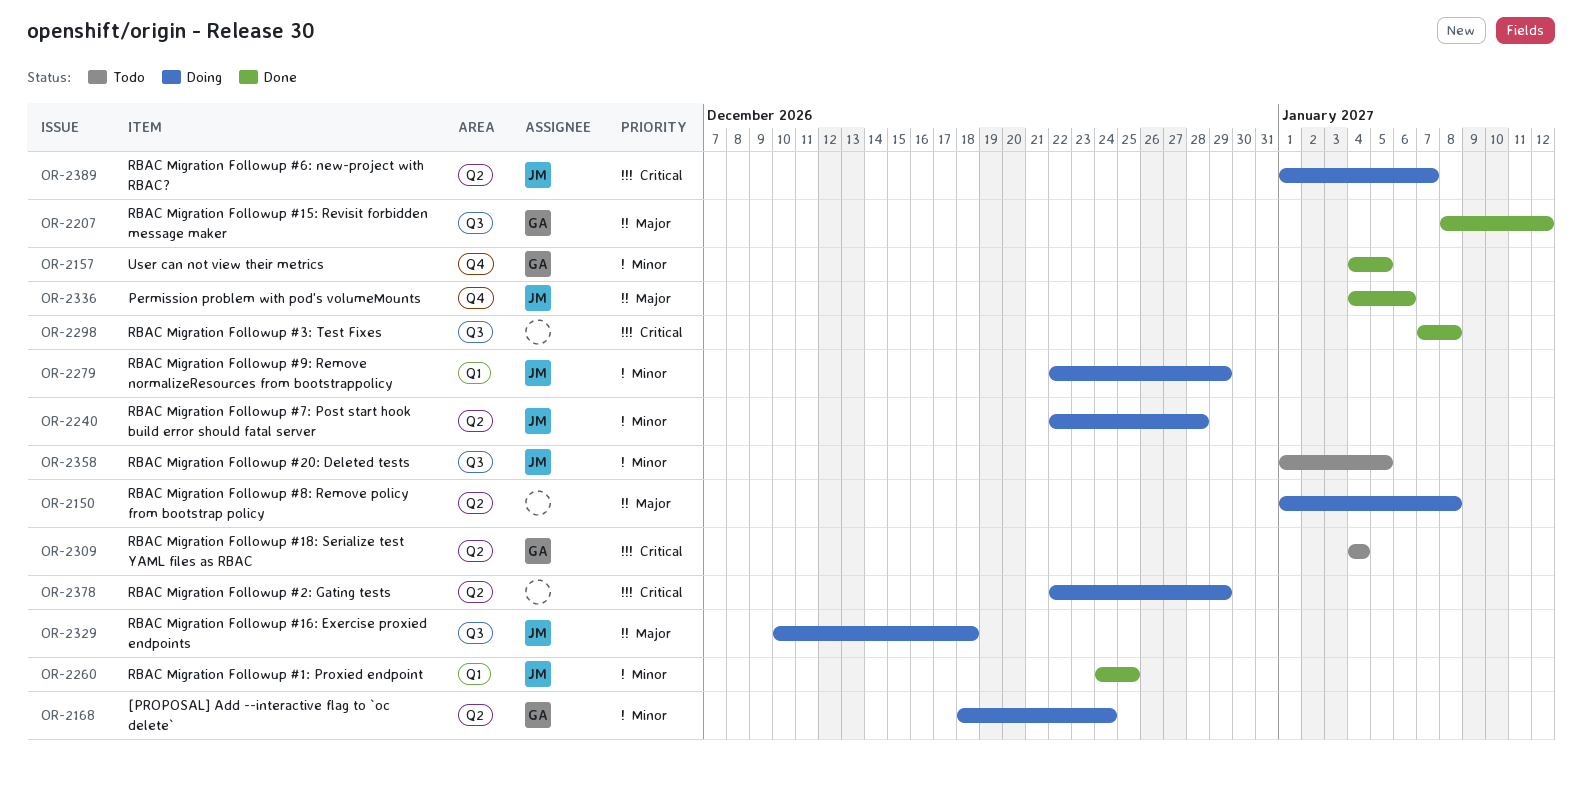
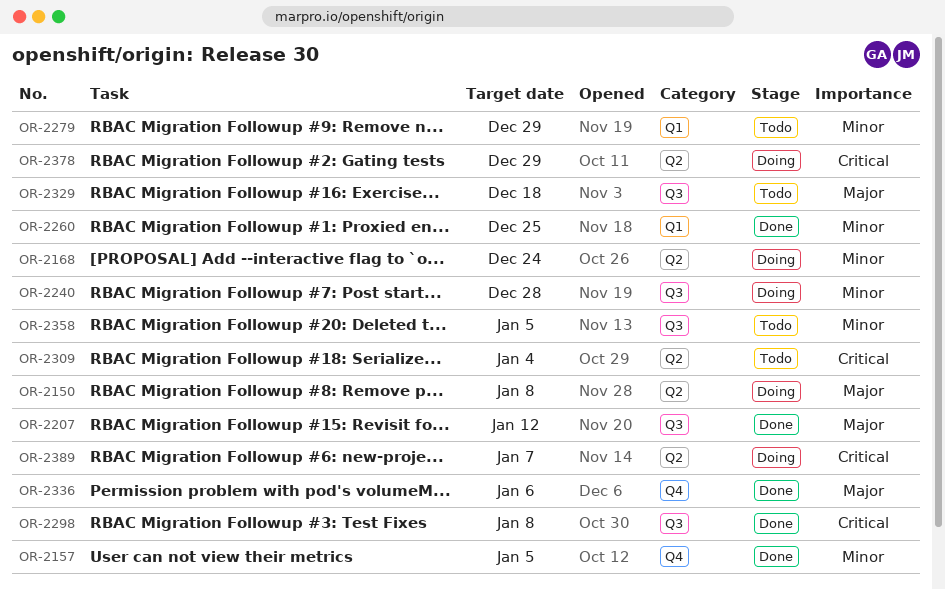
OR-2240, label: Q2 -> Q3
OR-2279, status: Doing -> Todo
OR-2329, status: Doing -> Todo

